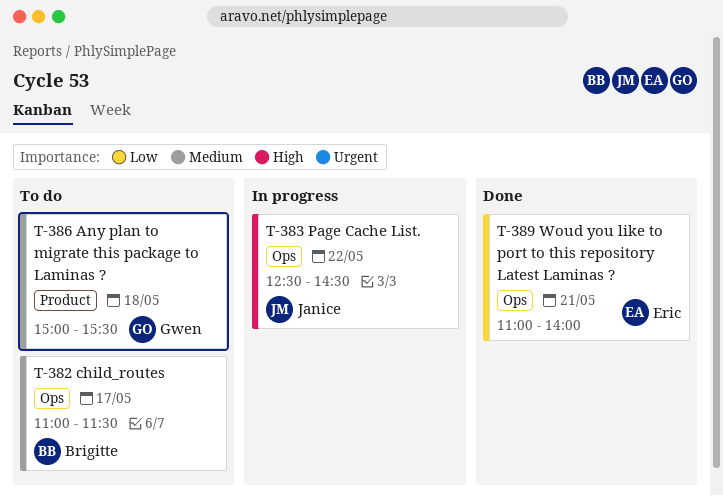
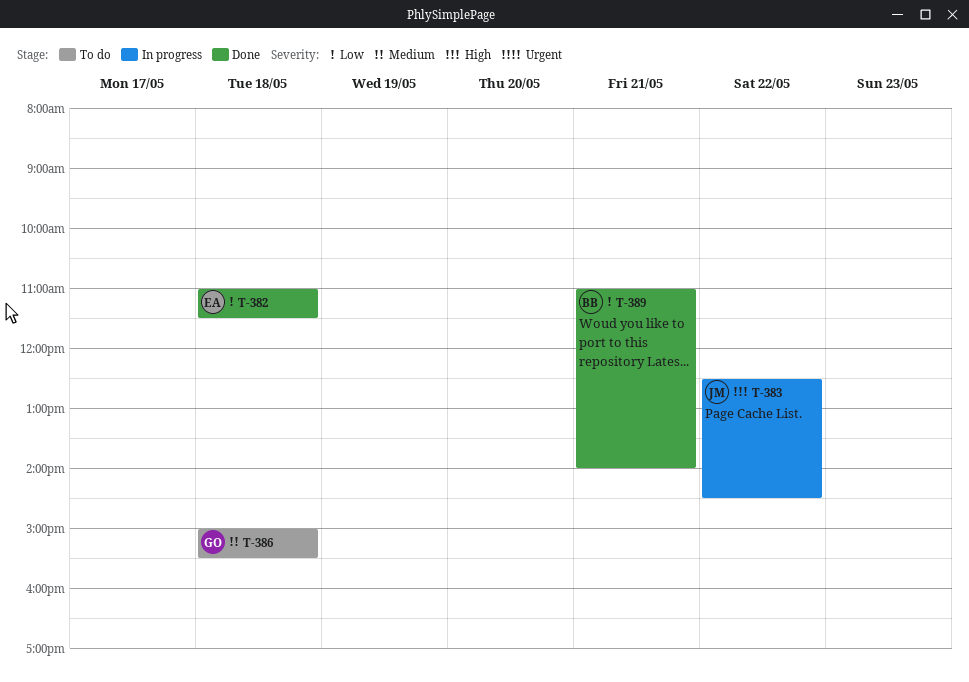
T-382, status: To do -> Done
T-382, owner: Brigitte -> Eric
T-382, priority: Medium -> Low
T-382, day: May 17 -> May 18
T-389, owner: Eric -> Brigitte

